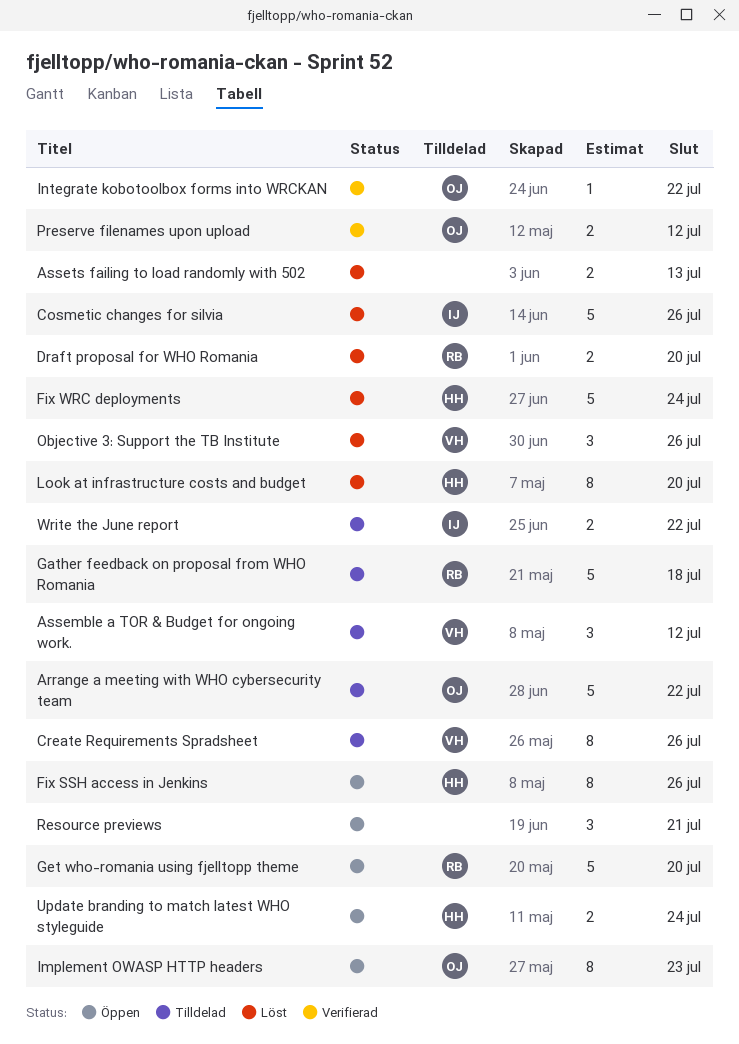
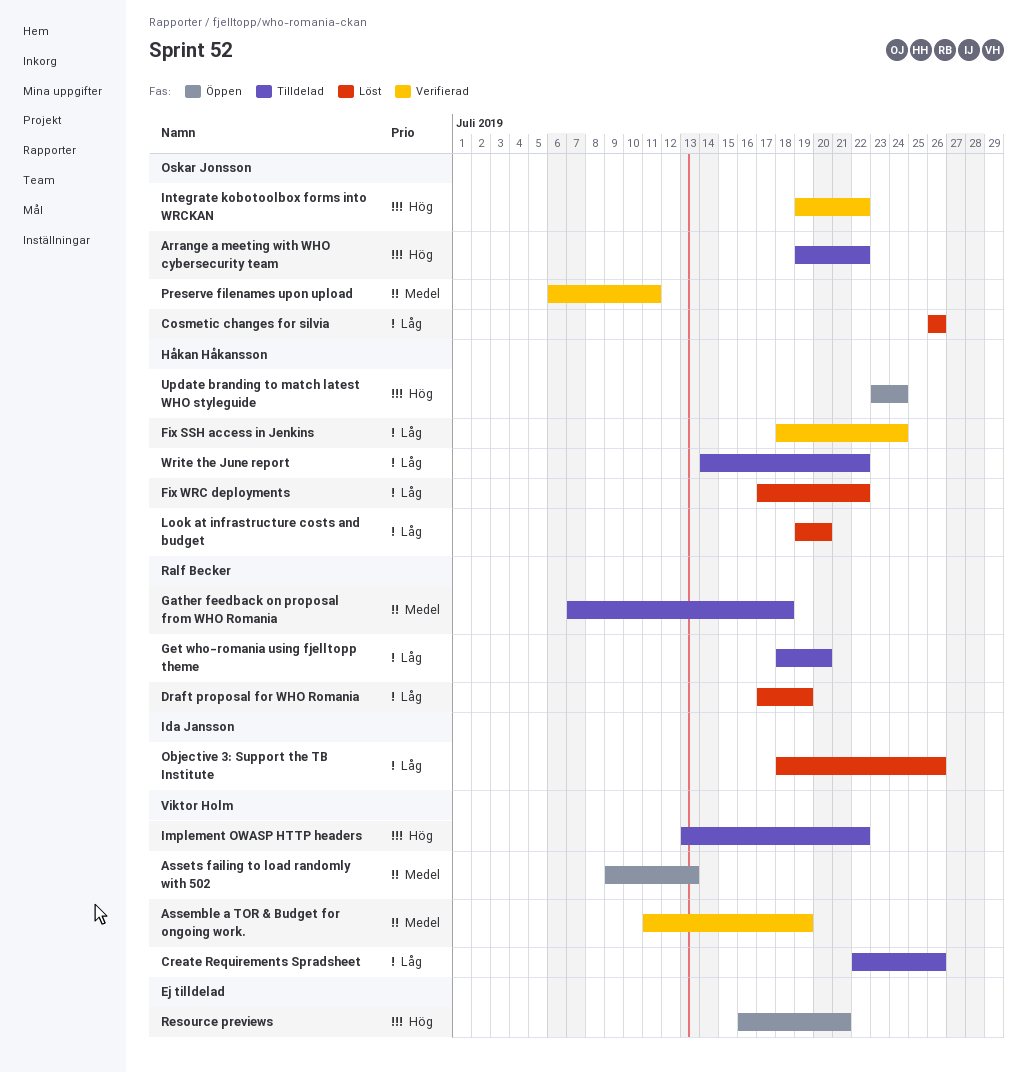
Assemble a TOR & Budget for ongoing work., status: Tilldelad -> Verifierad
Assemble a TOR & Budget for ongoing work., due: Jul 12 -> Jul 19
Assets failing to load randomly with 502, status: Löst -> Öppen
Assets failing to load randomly with 502, owner: none -> Viktor Holm
Cosmetic changes for silvia, owner: Ida Jansson -> Oskar Jonsson
Draft proposal for WHO Romania, due: Jul 20 -> Jul 19
Fix SSH access in Jenkins, status: Öppen -> Verifierad
Fix SSH access in Jenkins, due: Jul 26 -> Jul 24
Fix WRC deployments, due: Jul 24 -> Jul 22
Get who-romania using fjelltopp theme, status: Öppen -> Tilldelad
Implement OWASP HTTP headers, status: Öppen -> Tilldelad
Implement OWASP HTTP headers, owner: Oskar Jonsson -> Viktor Holm
Implement OWASP HTTP headers, due: Jul 23 -> Jul 22
Objective 3: Support the TB Institute, owner: Viktor Holm -> Ida Jansson
Preserve filenames upon upload, due: Jul 12 -> Jul 11
Write the June report, owner: Ida Jansson -> Håkan Håkansson

